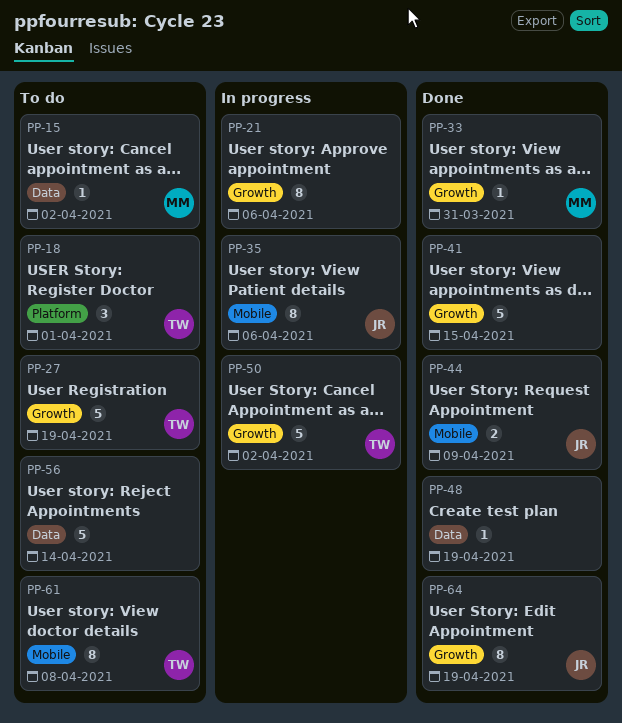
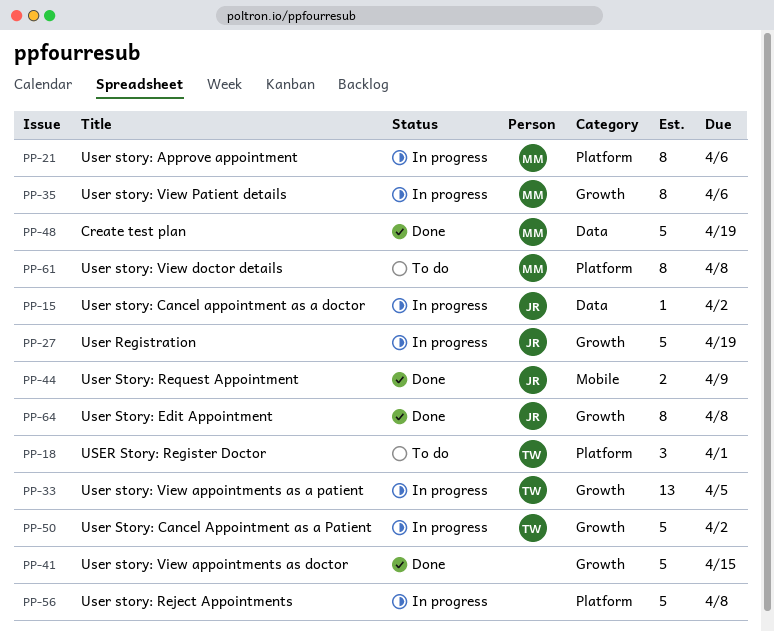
PP-15, status: To do -> In progress
PP-15, owner: MM -> JR
PP-21, owner: none -> MM
PP-21, label: Growth -> Platform
PP-27, status: To do -> In progress
PP-27, owner: TW -> JR
PP-33, status: Done -> In progress
PP-33, owner: MM -> TW
PP-33, estimate: 1 -> 13
PP-33, due: Mar 31 -> Apr 5
PP-35, owner: JR -> MM
PP-35, label: Mobile -> Growth
PP-48, owner: none -> MM
PP-48, estimate: 1 -> 5
PP-56, status: To do -> In progress
PP-56, label: Data -> Platform
PP-56, due: Apr 14 -> Apr 8
PP-61, owner: TW -> MM
PP-61, label: Mobile -> Platform
PP-64, due: Apr 19 -> Apr 8

